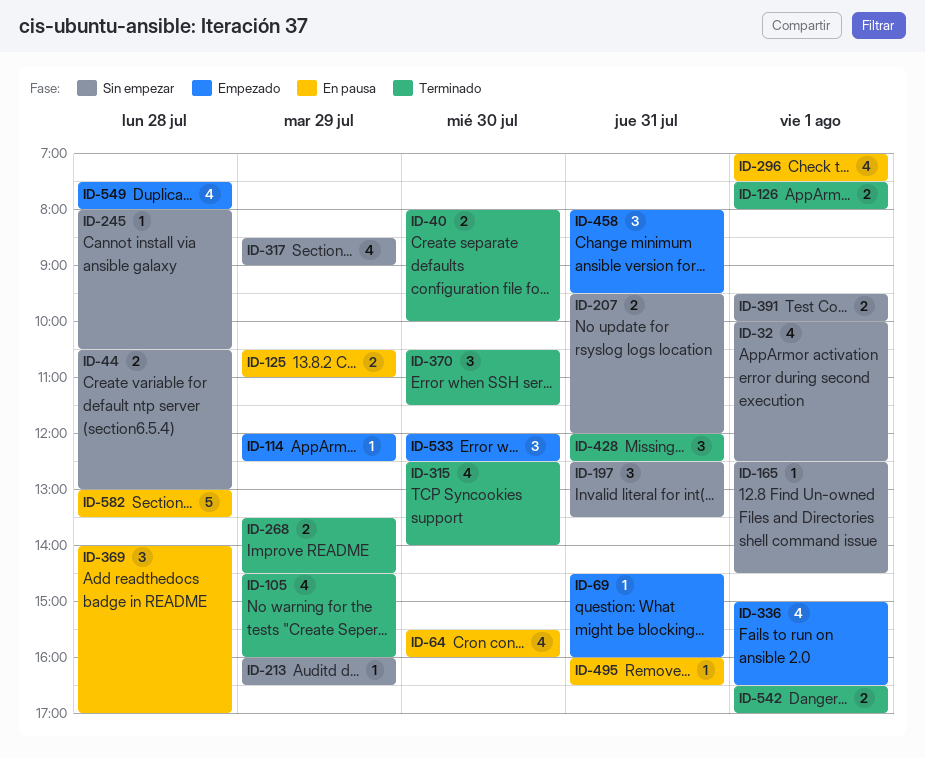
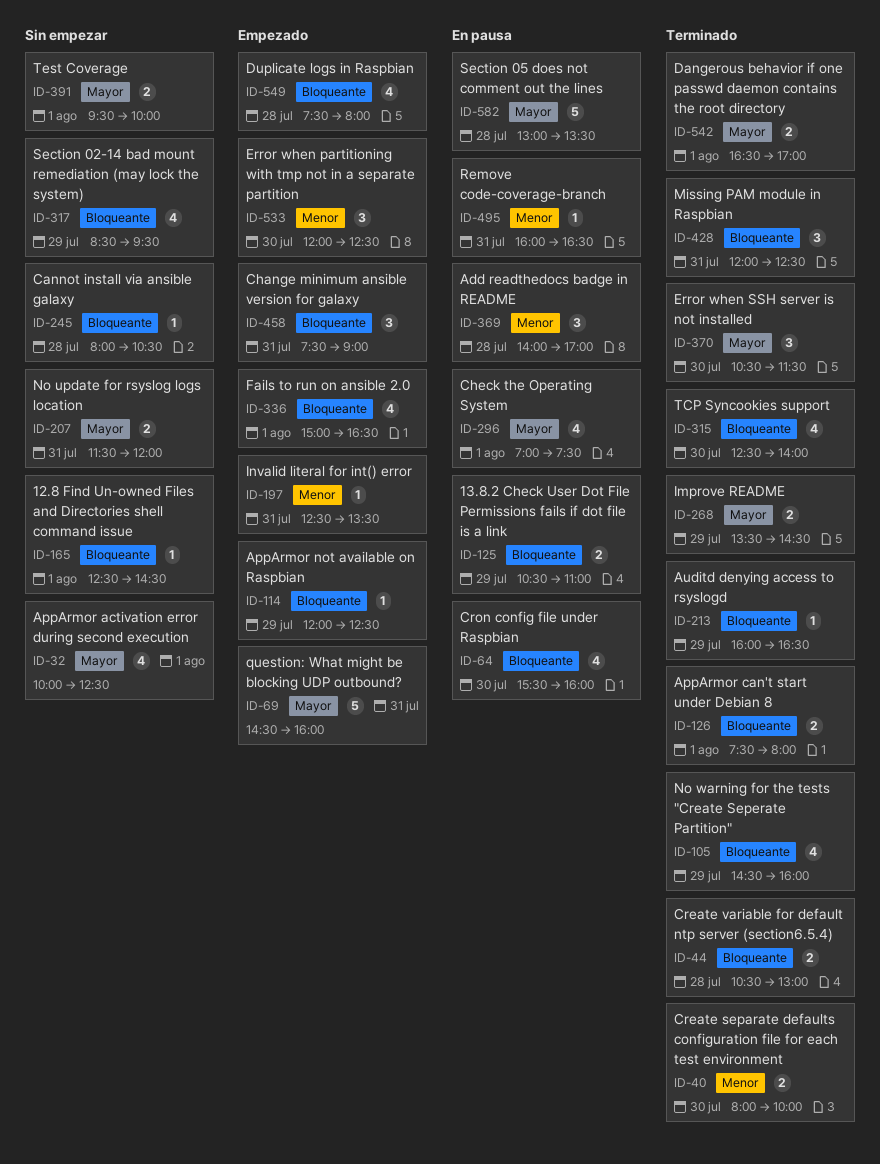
ID-44, status: Sin empezar -> Terminado
ID-69, estimate: 1 -> 5
ID-197, status: Sin empezar -> Empezado
ID-197, estimate: 3 -> 1
ID-207, begins: 09:30 -> 11:30
ID-213, status: Sin empezar -> Terminado
ID-317, ends: 09:00 -> 09:30
ID-458, begins: 08:00 -> 07:30
ID-458, ends: 09:30 -> 09:00

